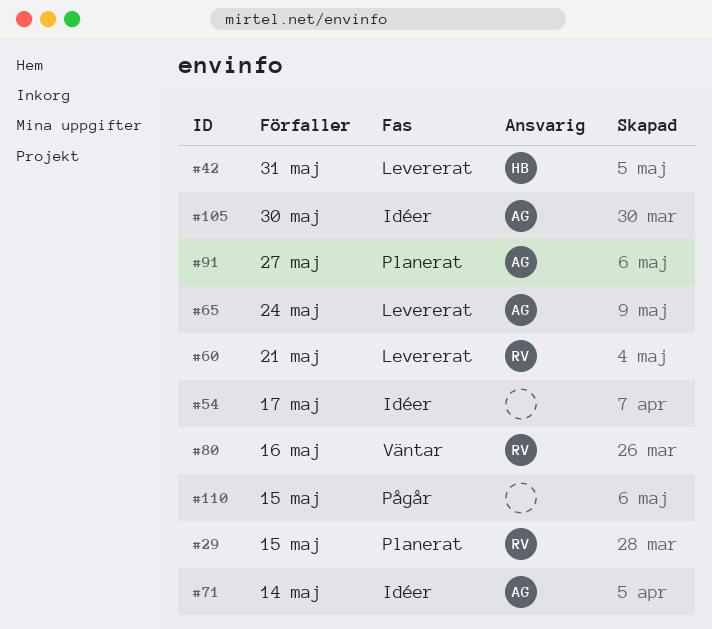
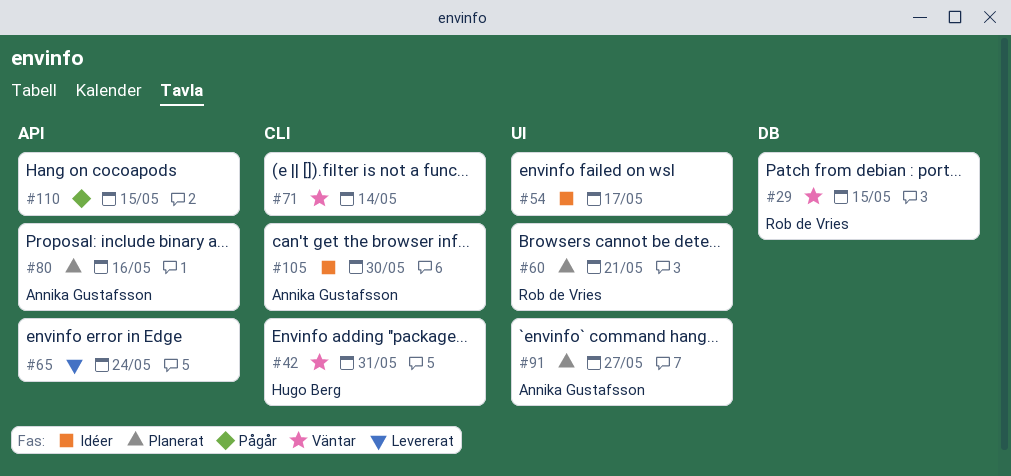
#29, status: Planerat -> Väntar
#42, status: Levererat -> Väntar
#60, status: Levererat -> Planerat
#65, owner: Annika Gustafsson -> none
#71, status: Idéer -> Väntar
#71, owner: Annika Gustafsson -> none
#80, status: Väntar -> Planerat
#80, owner: Rob de Vries -> Annika Gustafsson

